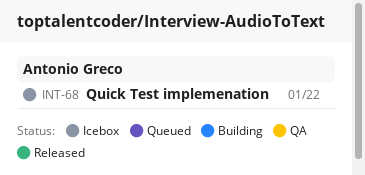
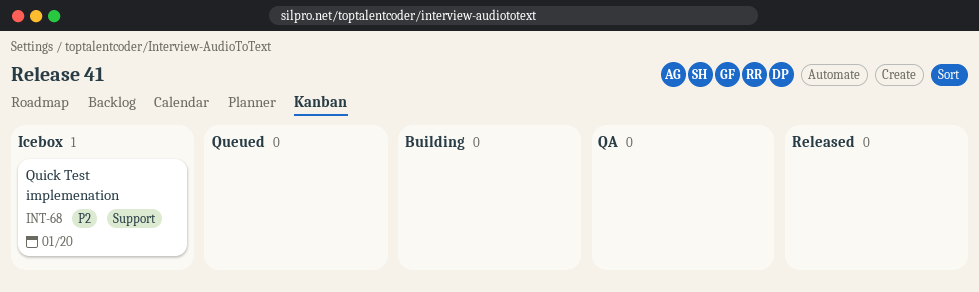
INT-68, due: Jan 22 -> Jan 20

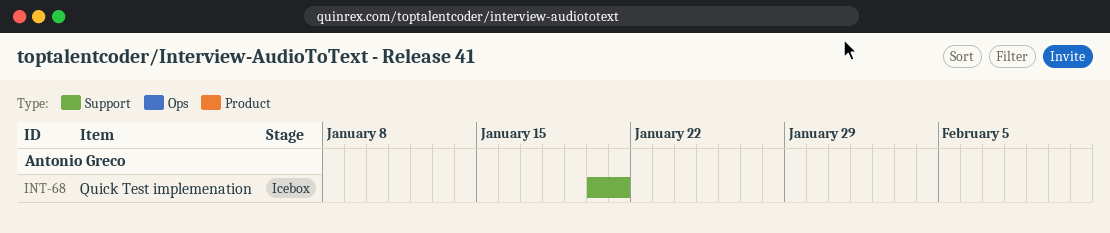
INT-68, due: Jan 20 -> Jan 21

